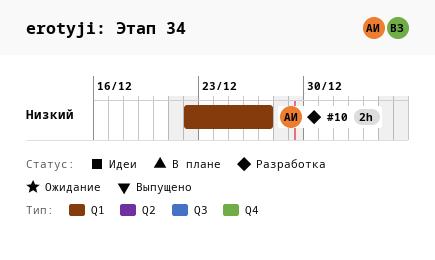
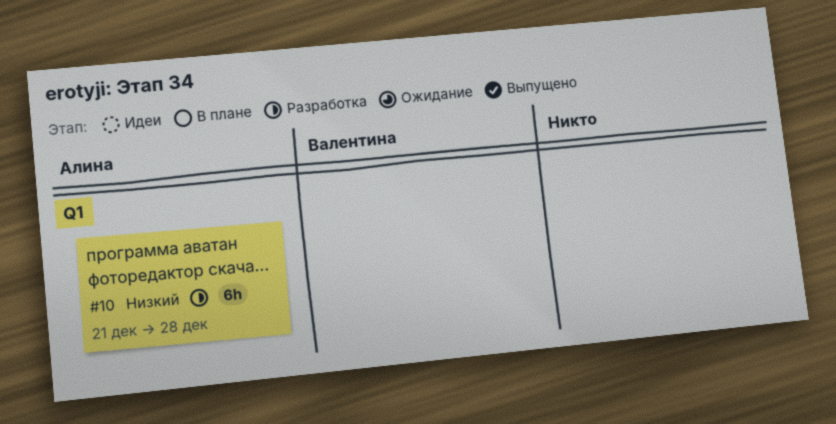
#10, estimate: 2h -> 6h
#10, start: Dec 22 -> Dec 21
#10, due: Dec 27 -> Dec 28

